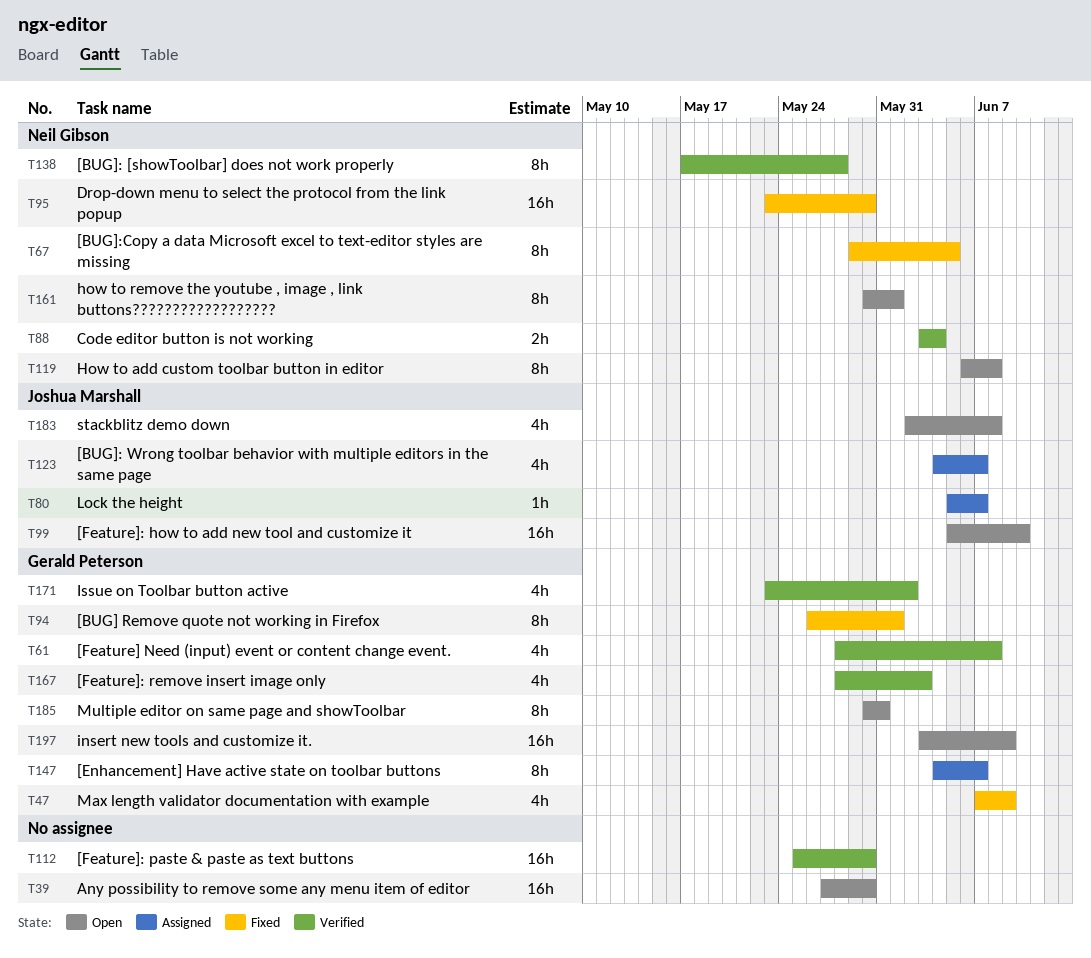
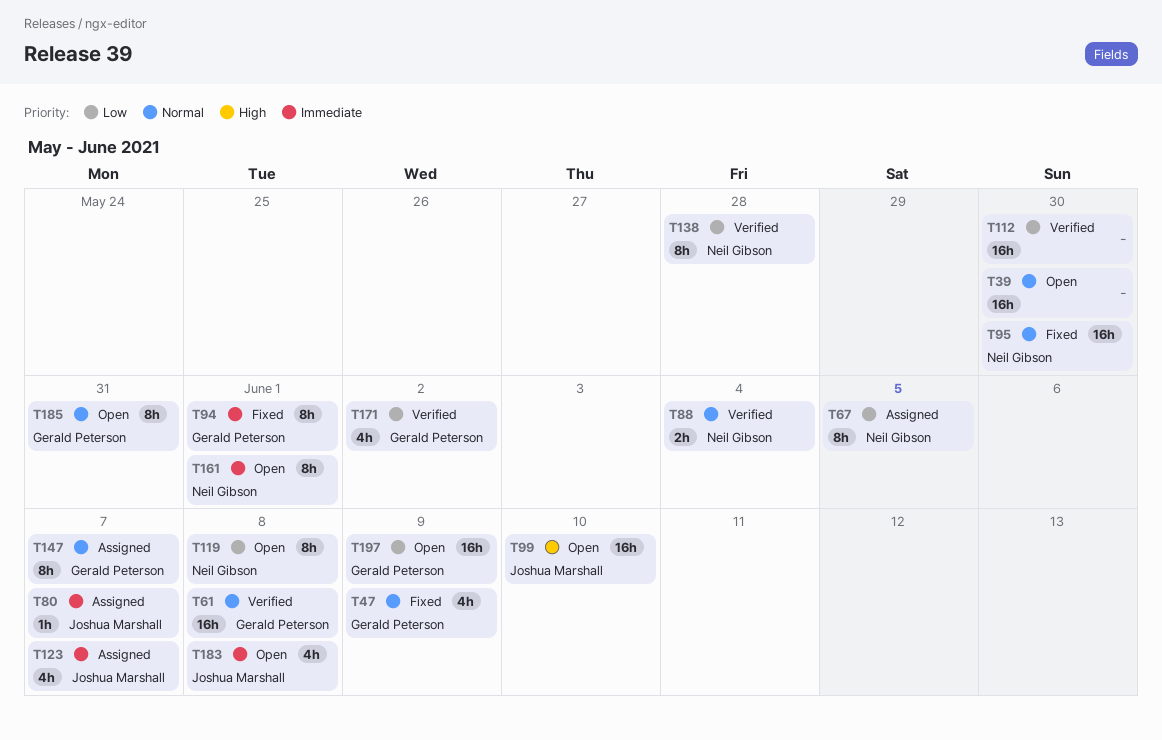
T61, estimate: 4h -> 16h
T67, status: Fixed -> Assigned
T167: present -> none

